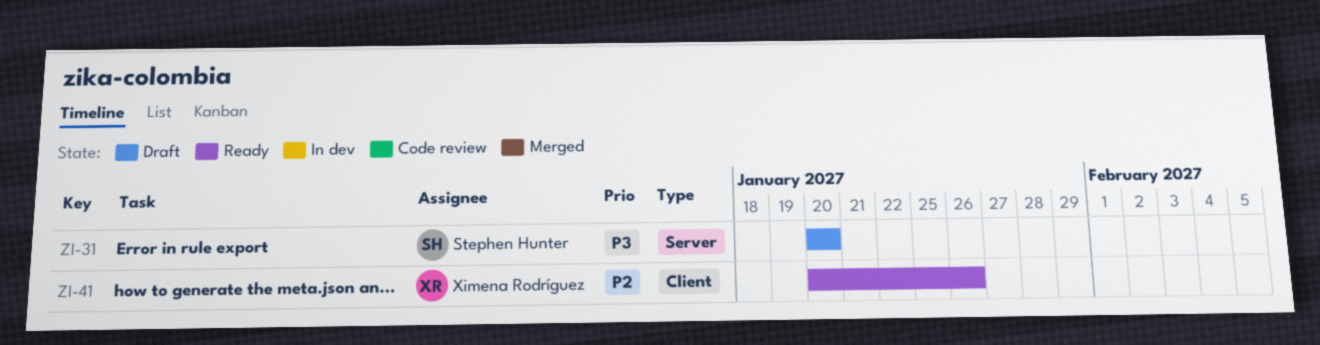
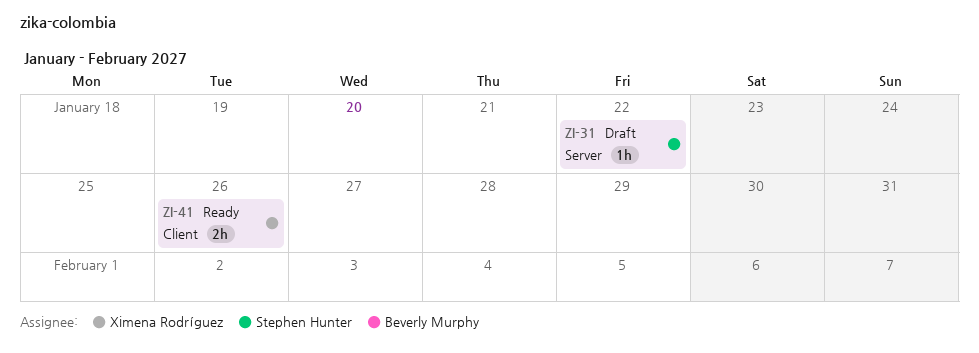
ZI-31, due: Jan 20 -> Jan 22

